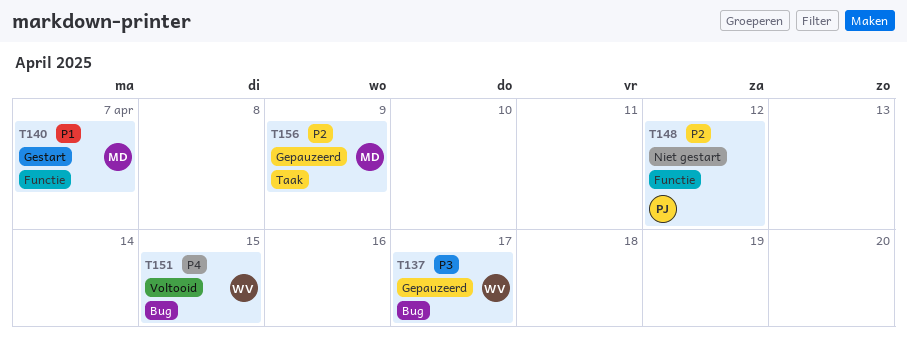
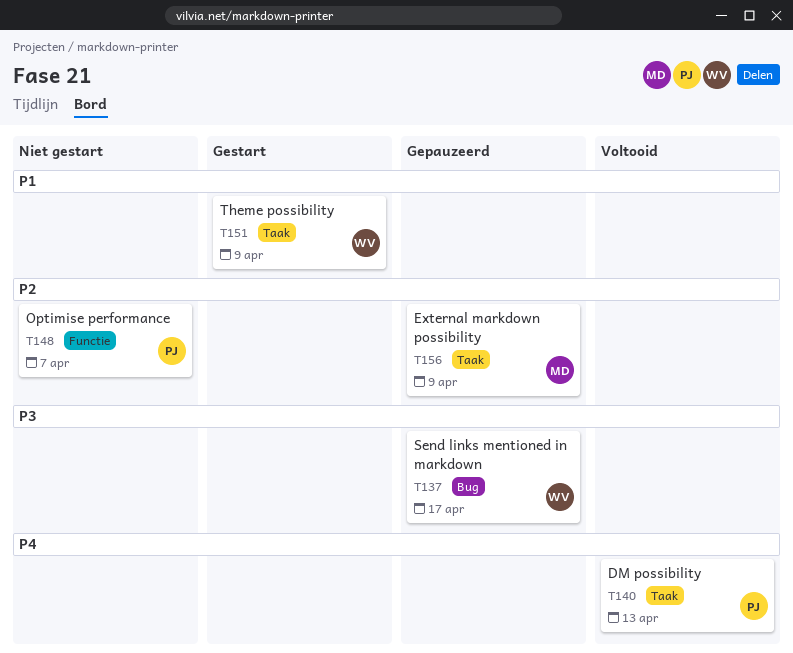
T140, status: Gestart -> Voltooid
T140, owner: MD -> PJ
T140, priority: P1 -> P4
T140, label: Functie -> Taak
T140, due: Apr 7 -> Apr 13
T148, due: Apr 12 -> Apr 7
T151, status: Voltooid -> Gestart
T151, priority: P4 -> P1
T151, label: Bug -> Taak
T151, due: Apr 15 -> Apr 9

